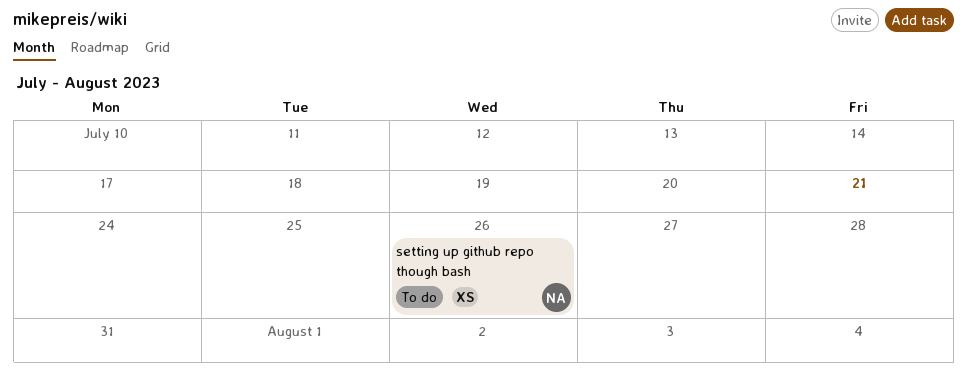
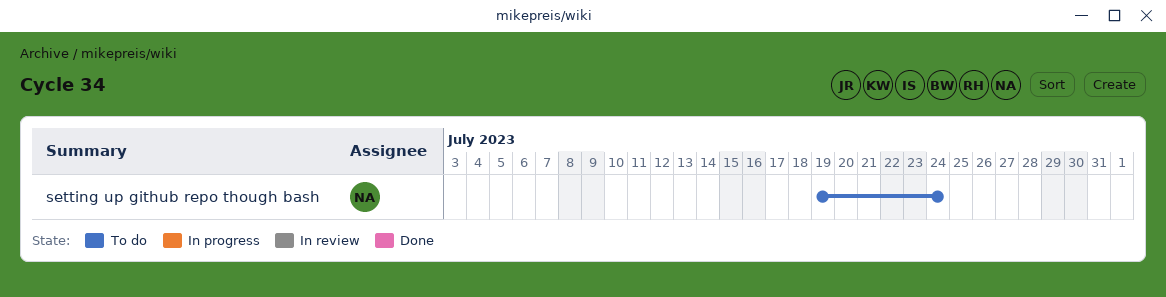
setting up github repo though bash, due: Jul 26 -> Jul 24

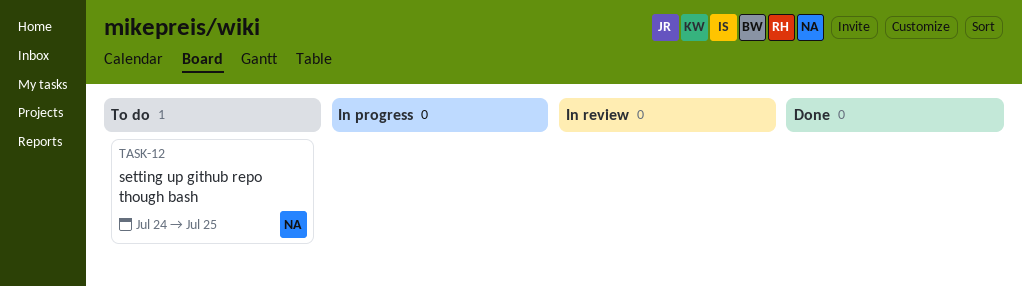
setting up github repo though bash, start: Jul 19 -> Jul 24
setting up github repo though bash, due: Jul 24 -> Jul 25

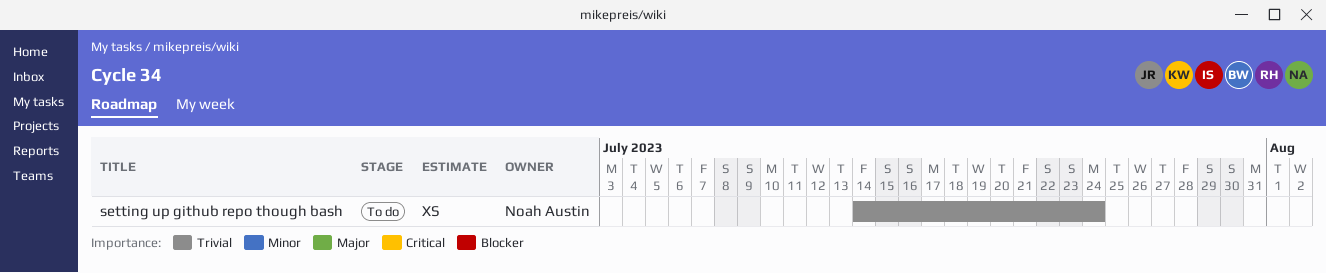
setting up github repo though bash, start: Jul 24 -> Jul 14
setting up github repo though bash, due: Jul 25 -> Jul 24

